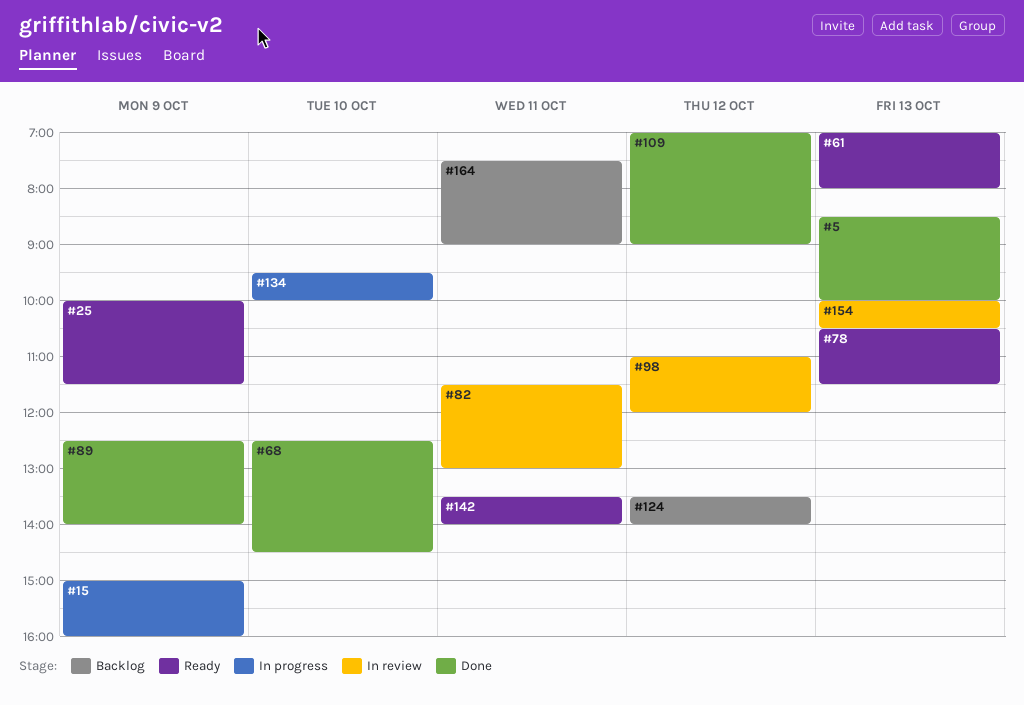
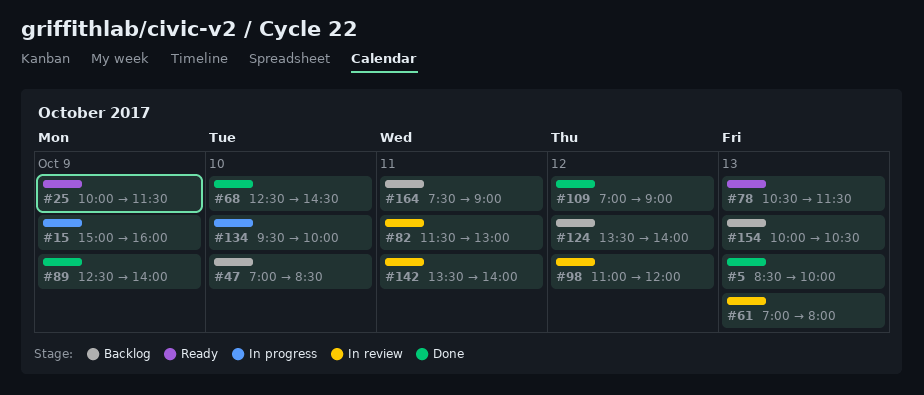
#47: none -> present
#61, status: Ready -> In review
#142, status: Ready -> In review
#154, status: In review -> Backlog

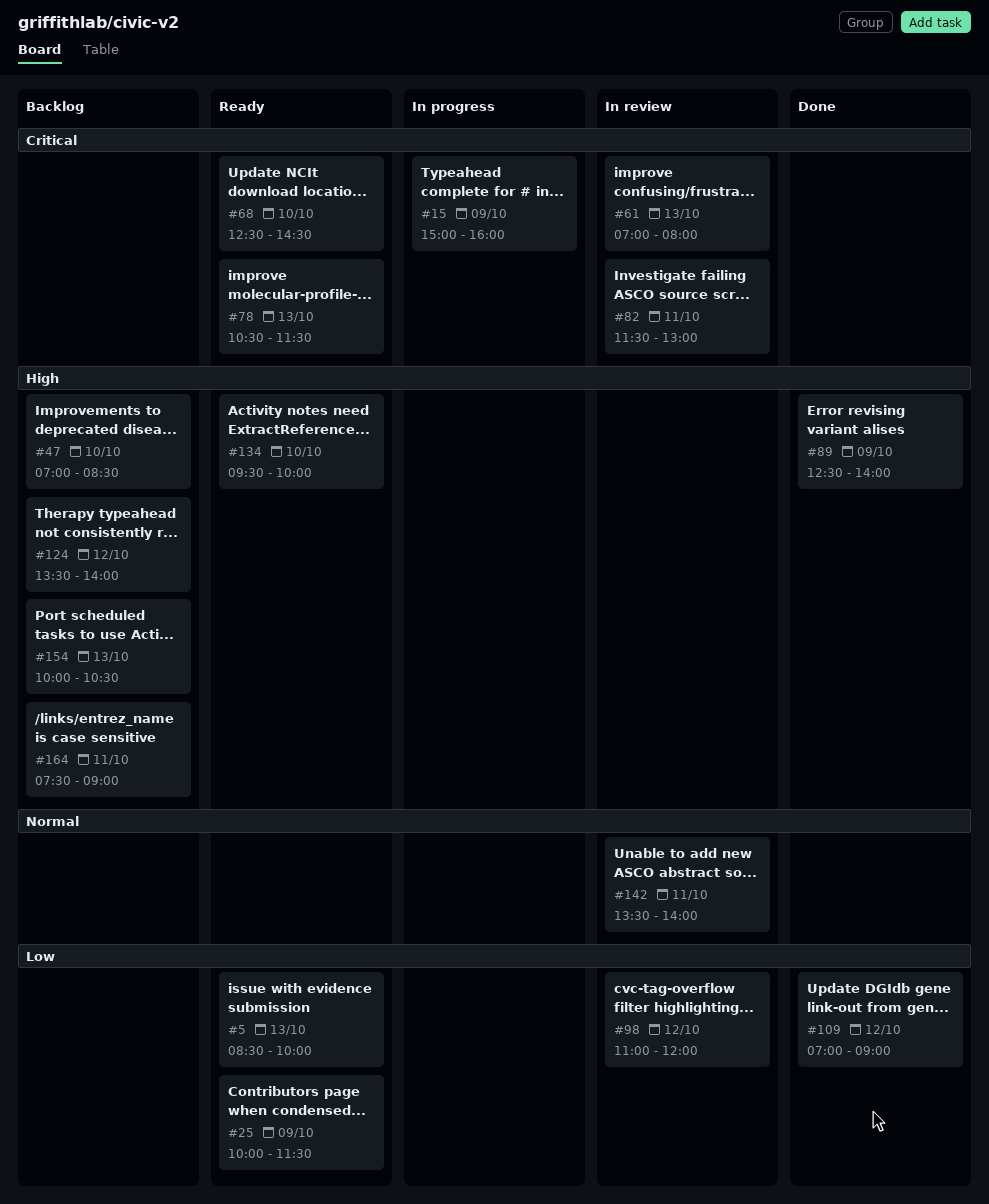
#5, status: Done -> Ready
#68, status: Done -> Ready
#134, status: In progress -> Ready

